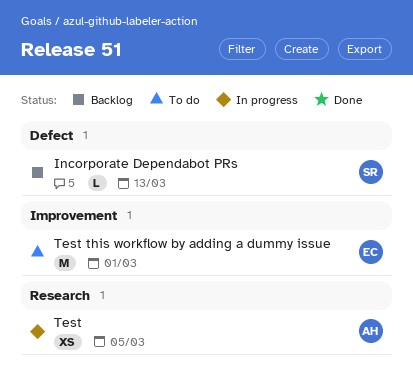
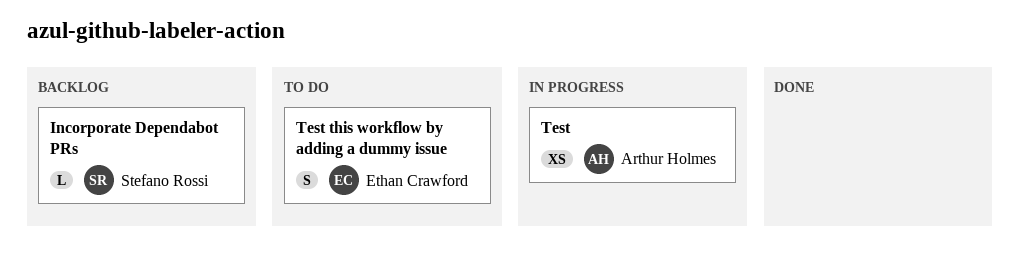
Test this workflow by adding a dummy issue, estimate: M -> S

